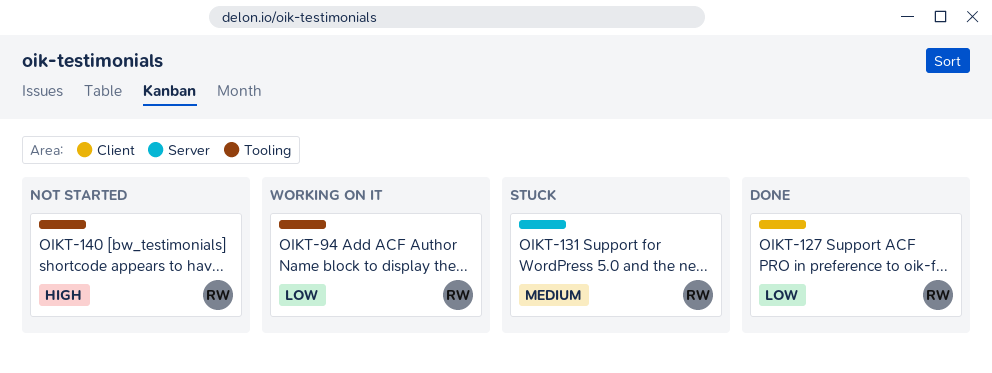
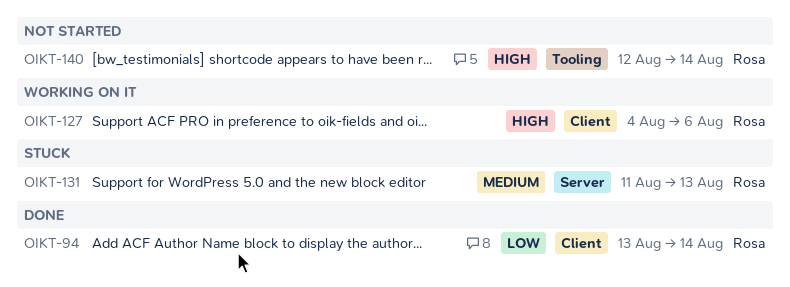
OIKT-94, status: Working on it -> Done
OIKT-94, label: Tooling -> Client
OIKT-127, status: Done -> Working on it
OIKT-127, priority: Low -> High

